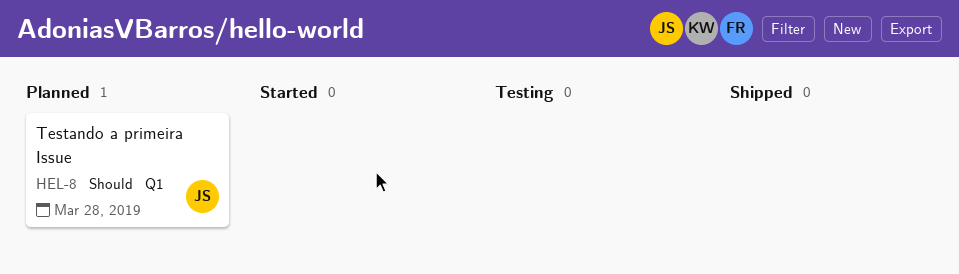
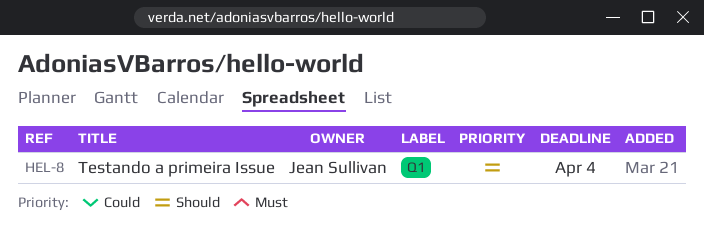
HEL-8, due: Mar 28 -> Apr 4

